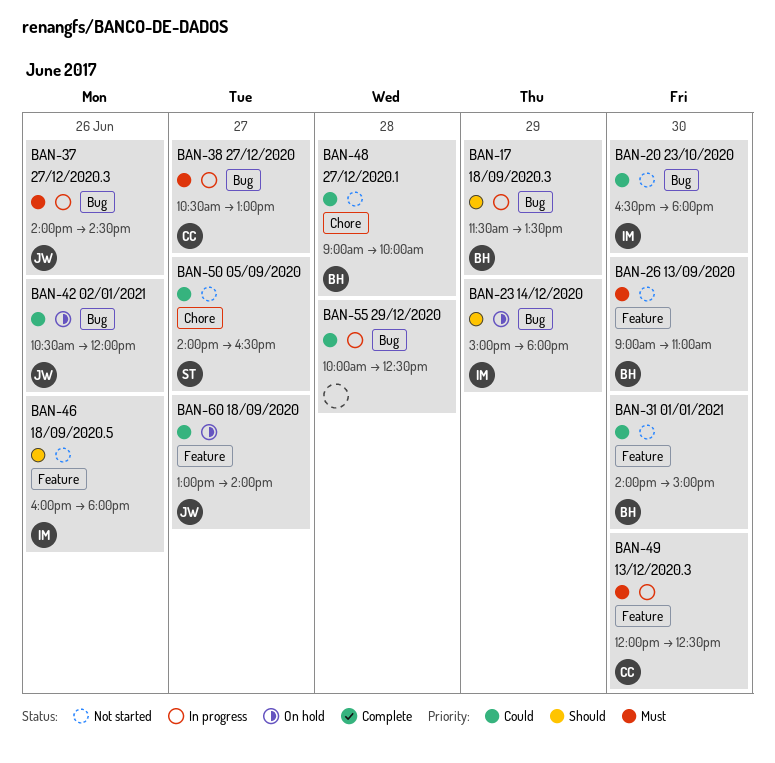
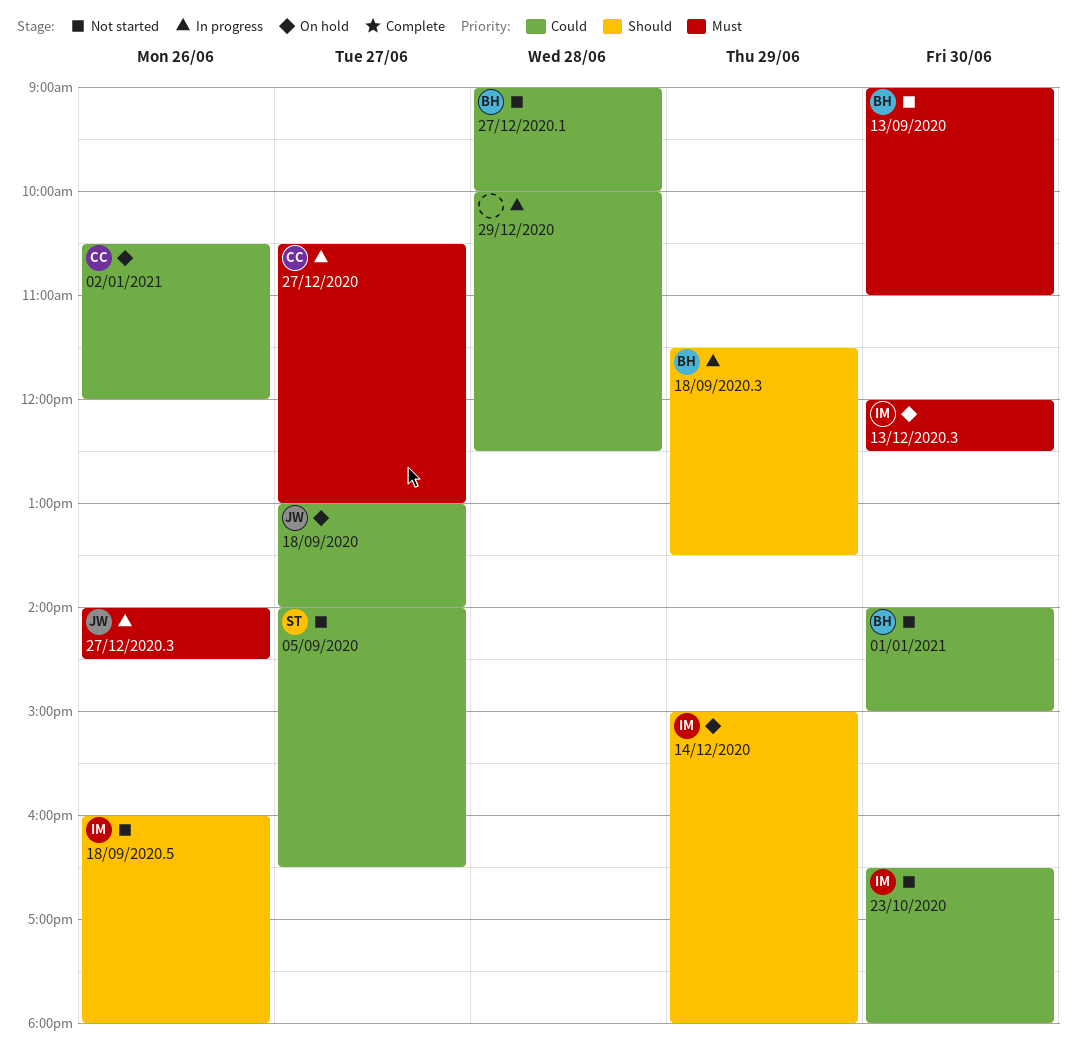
02/01/2021, owner: JW -> CC
13/12/2020.3, status: In progress -> On hold
13/12/2020.3, owner: CC -> IM

